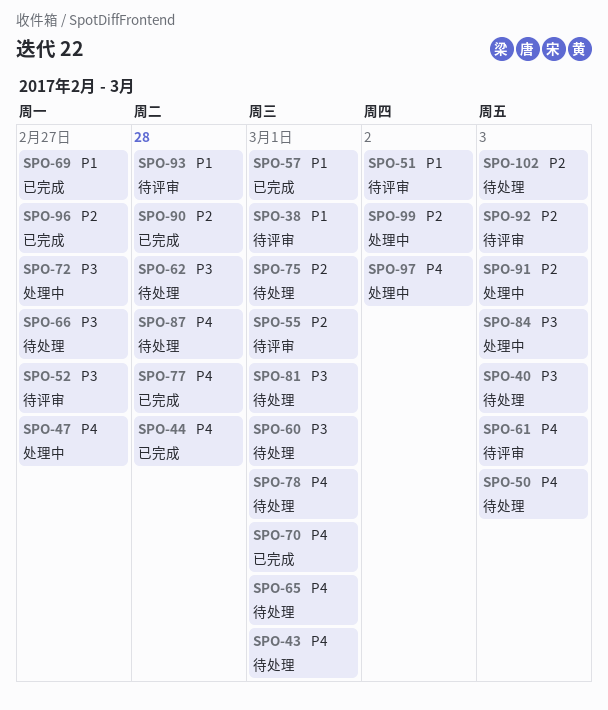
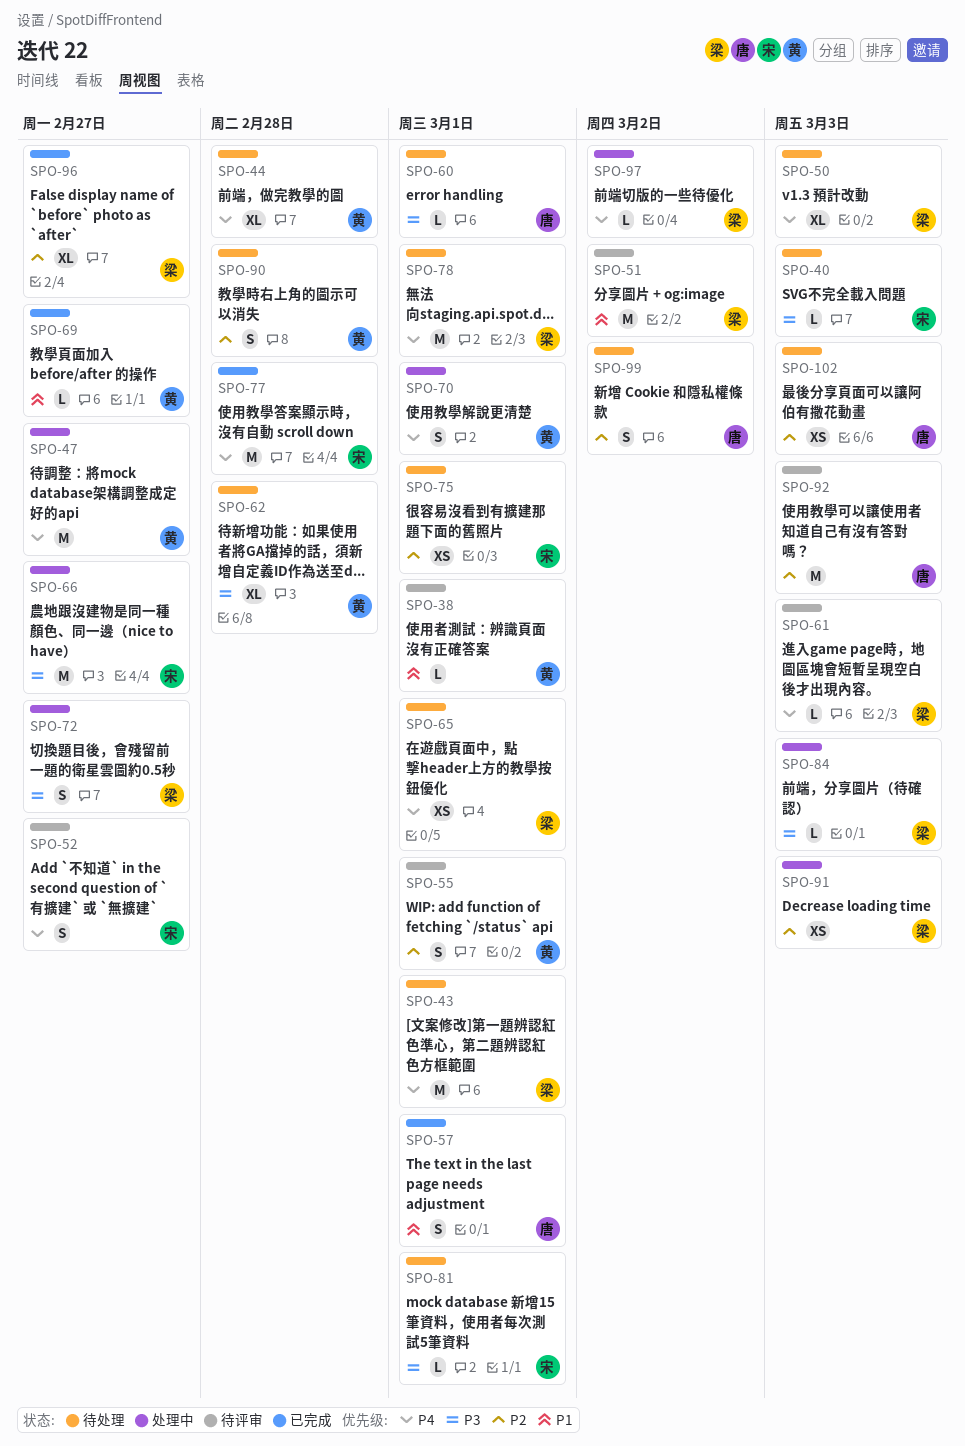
SPO-44, status: 已完成 -> 待处理
SPO-52, priority: P3 -> P4
SPO-66, status: 待处理 -> 处理中
SPO-70, status: 已完成 -> 处理中
SPO-87: present -> none
SPO-90, status: 已完成 -> 待处理
SPO-93: present -> none
SPO-99, status: 处理中 -> 待处理

